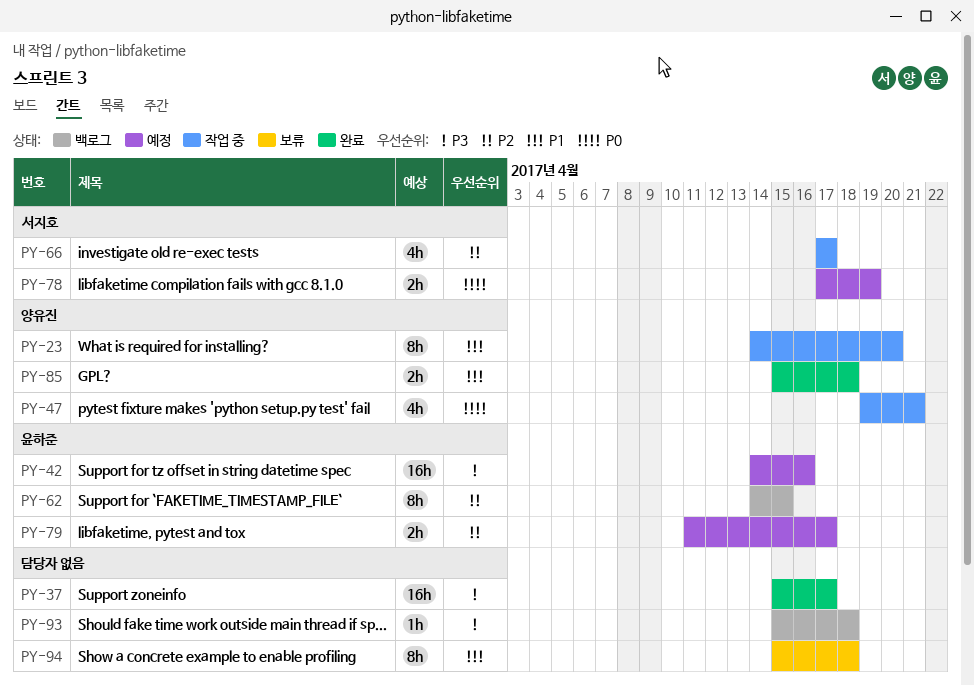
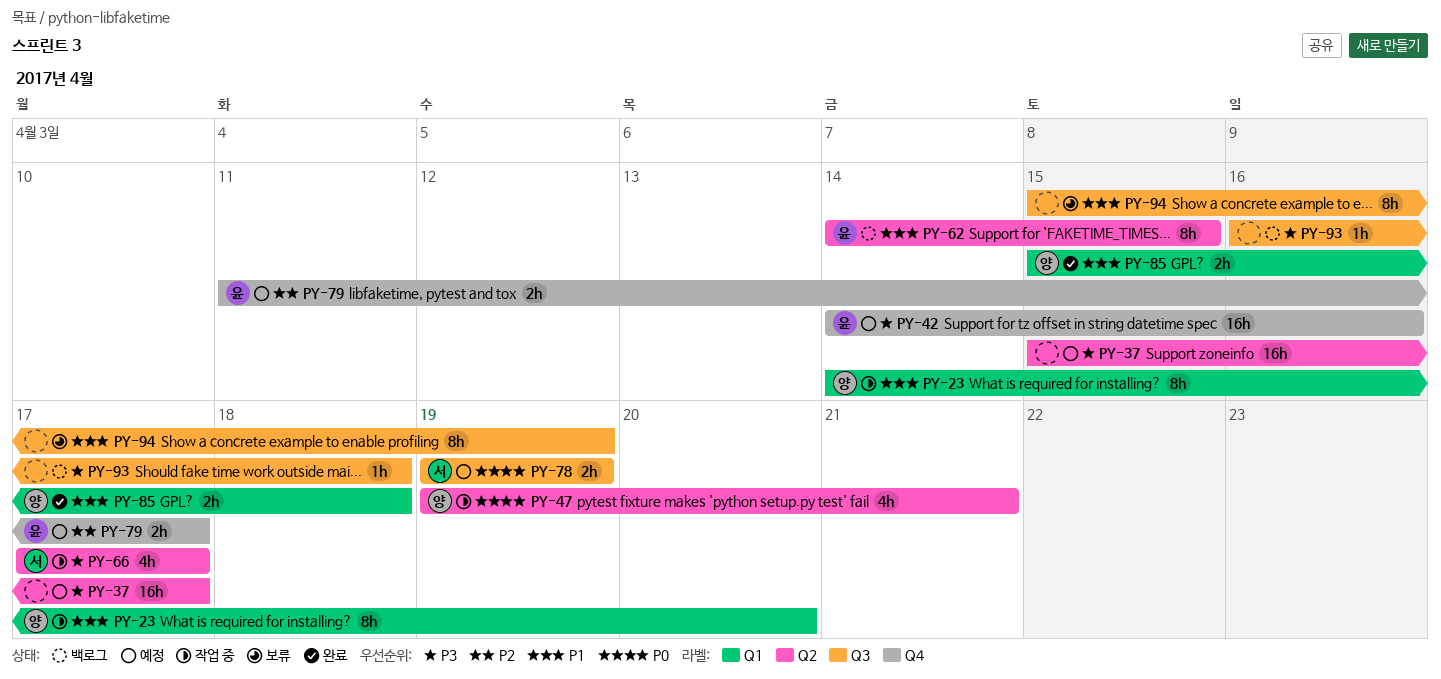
PY-37, status: 완료 -> 예정
PY-62, priority: P2 -> P1
PY-66, priority: P2 -> P3
PY-78, start: Apr 17 -> Apr 19
PY-93, start: Apr 15 -> Apr 16
PY-94, due: Apr 18 -> Apr 19

